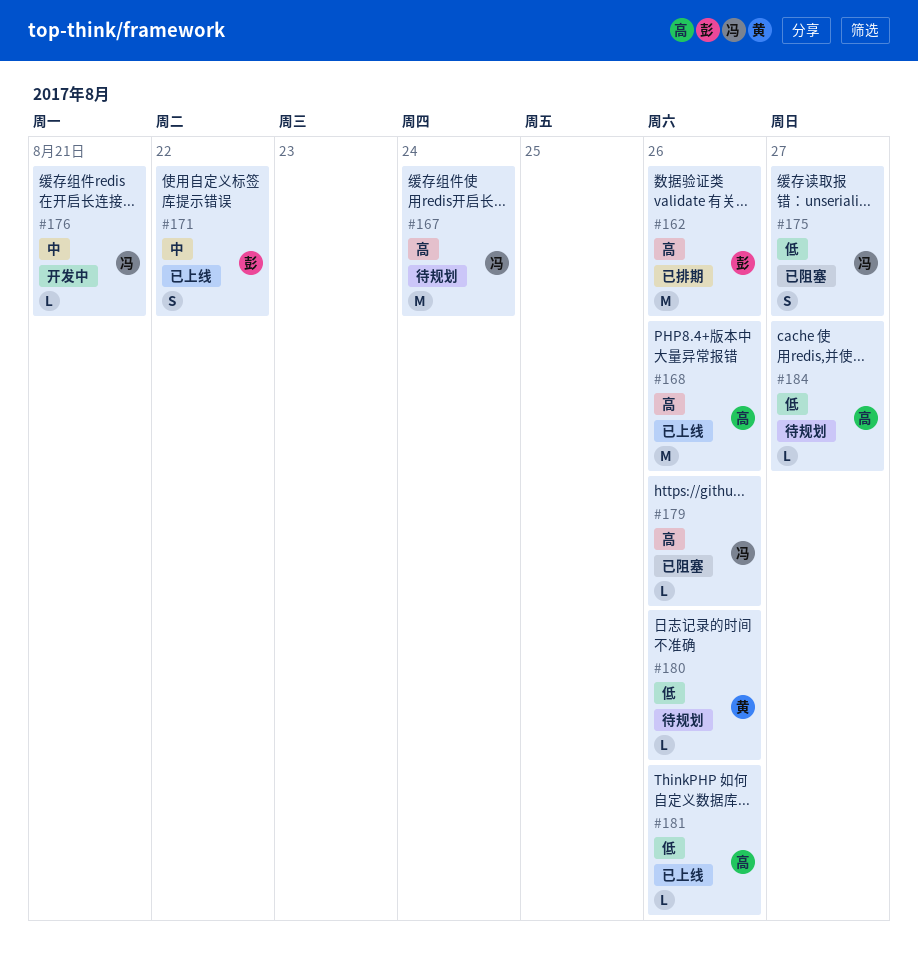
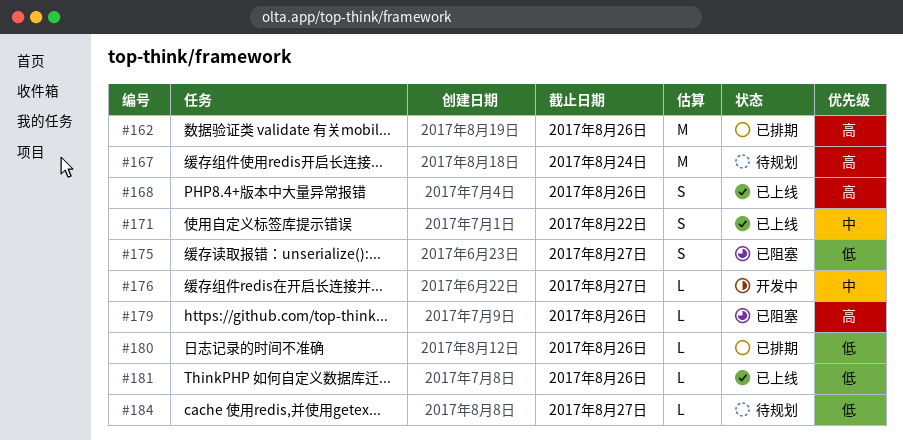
#168, estimate: M -> S
#176, due: Aug 21 -> Aug 27
#180, status: 待规划 -> 已排期

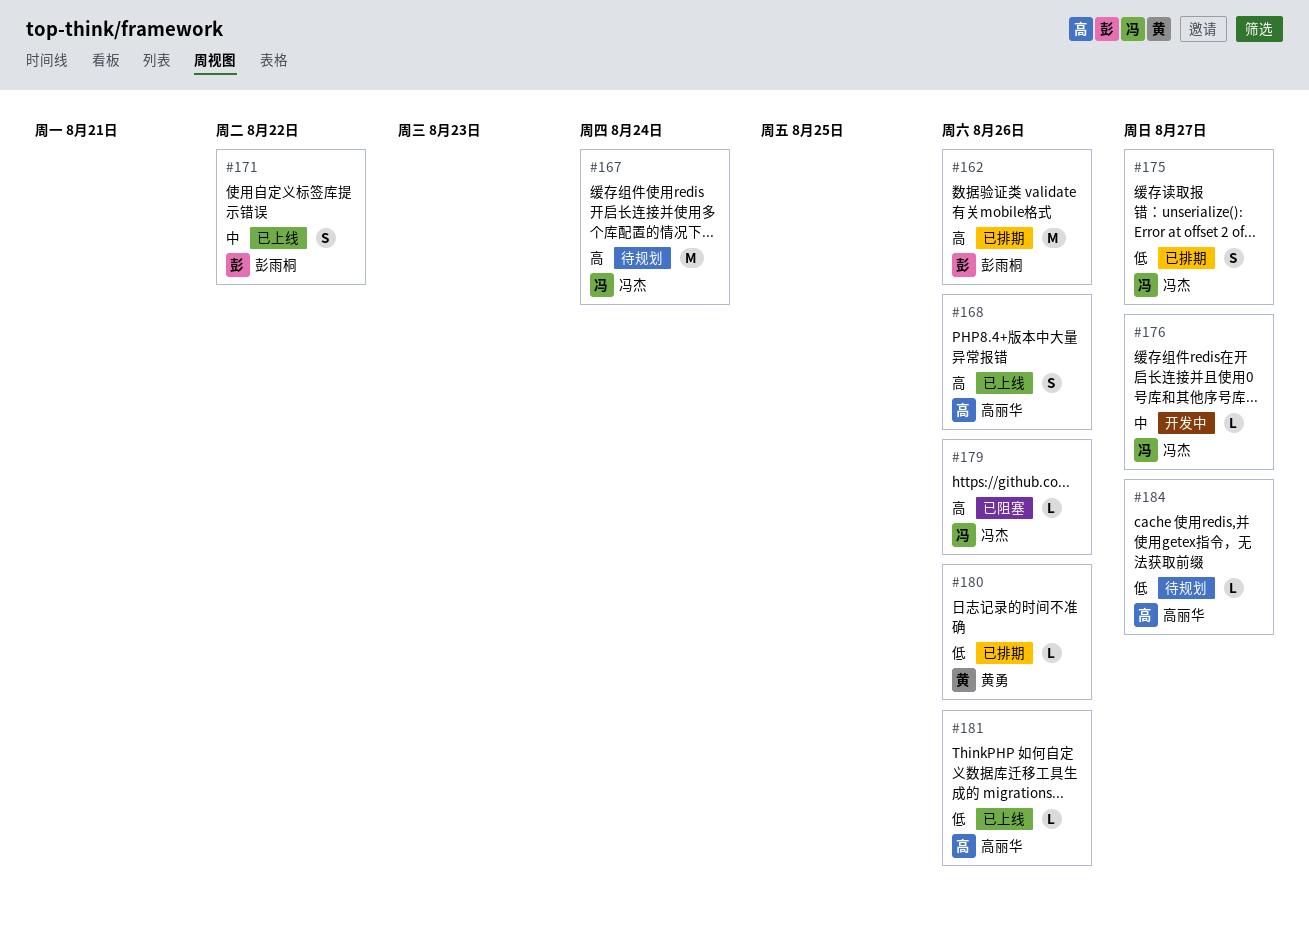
#175, status: 已阻塞 -> 已排期

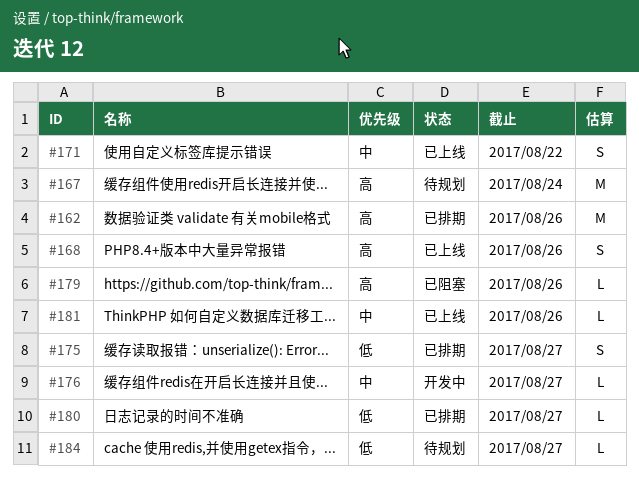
#180, due: Aug 26 -> Aug 27
#181, priority: 低 -> 中

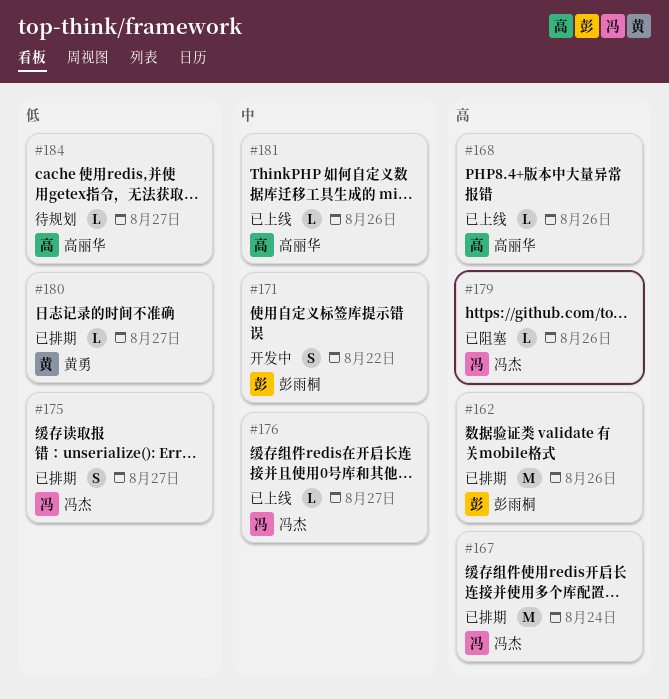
#167, status: 待规划 -> 已排期
#168, estimate: S -> L
#171, status: 已上线 -> 开发中
#176, status: 开发中 -> 已上线

